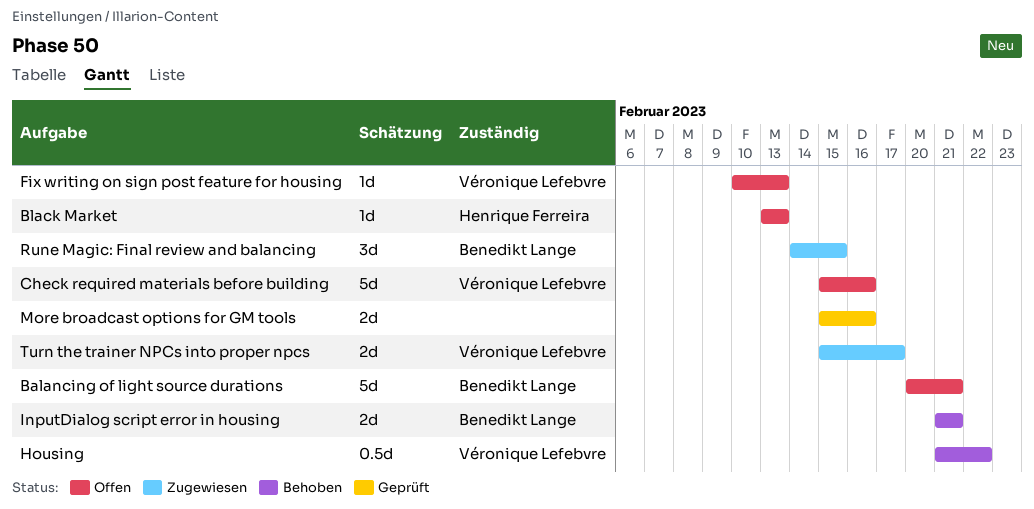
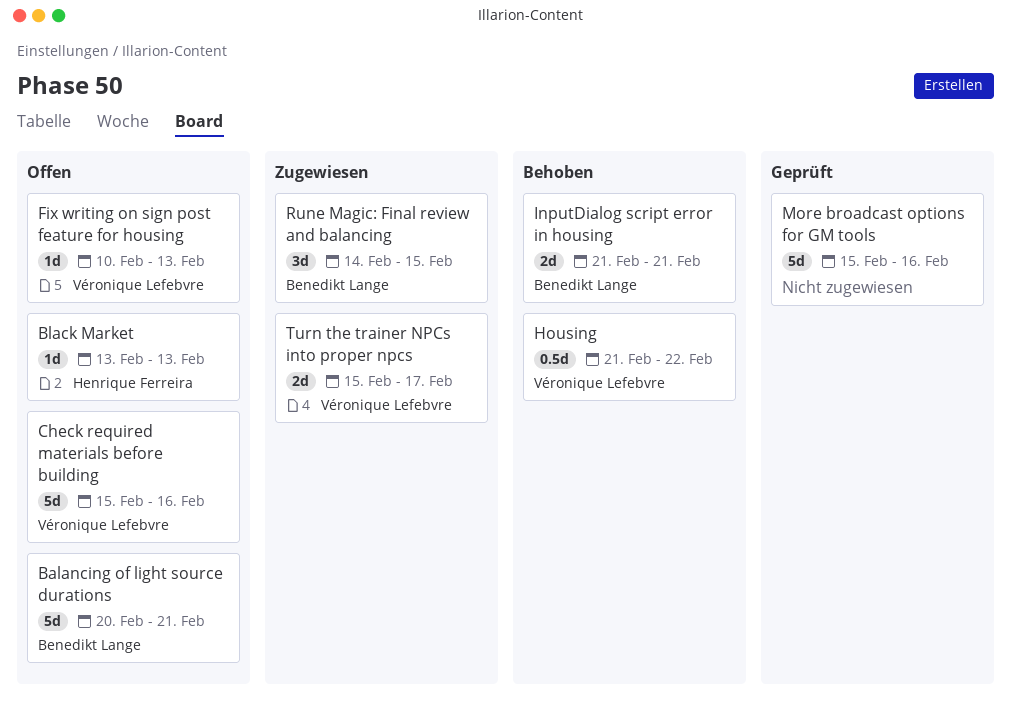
More broadcast options for GM tools, estimate: 2d -> 5d

